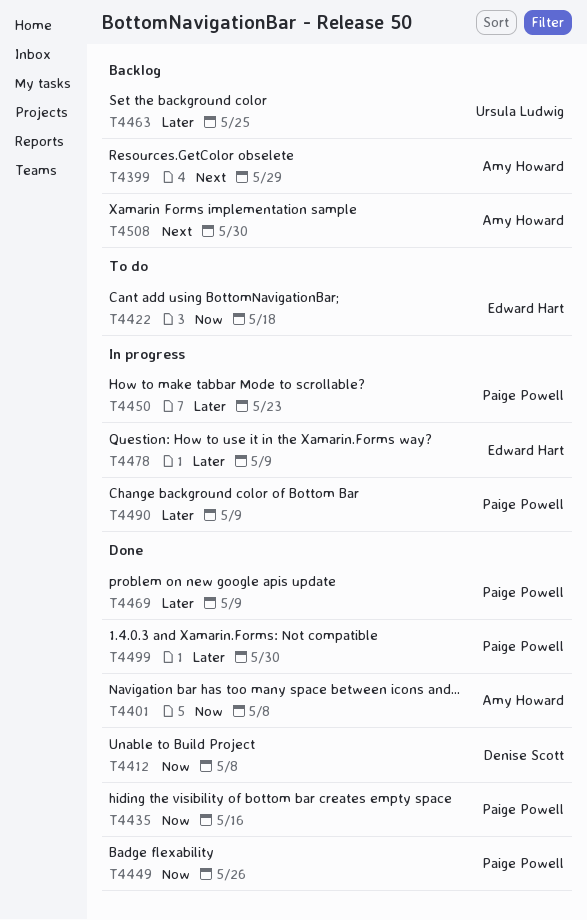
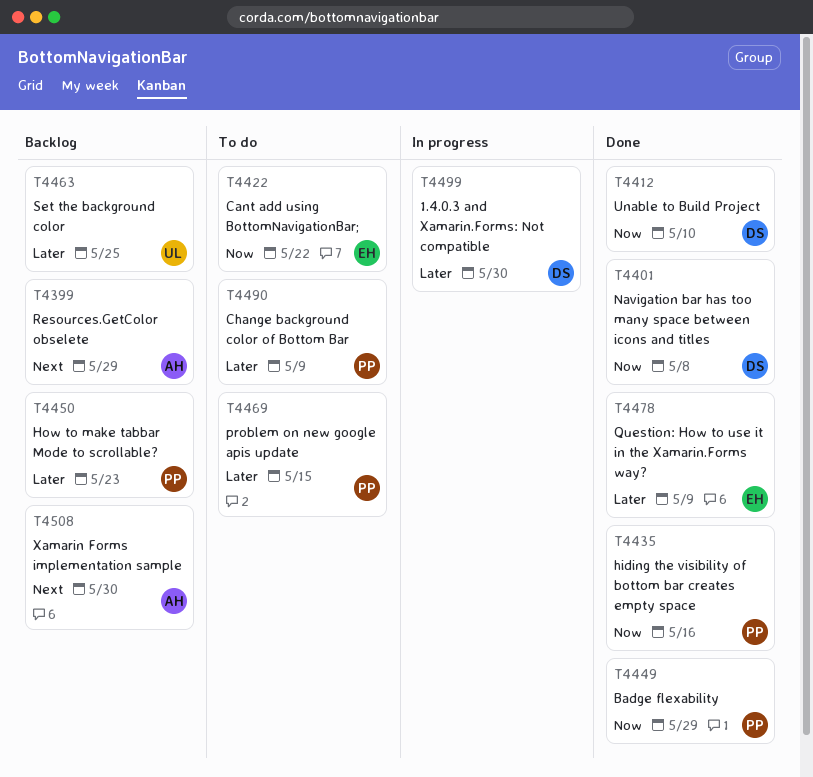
T4401, owner: Amy Howard -> Denise Scott
T4412, due: May 8 -> May 10
T4422, due: May 18 -> May 22
T4449, due: May 26 -> May 29
T4450, status: In progress -> Backlog
T4469, status: Done -> To do
T4469, due: May 9 -> May 15
T4478, status: In progress -> Done
T4490, status: In progress -> To do
T4499, status: Done -> In progress
T4499, owner: Paige Powell -> Denise Scott

